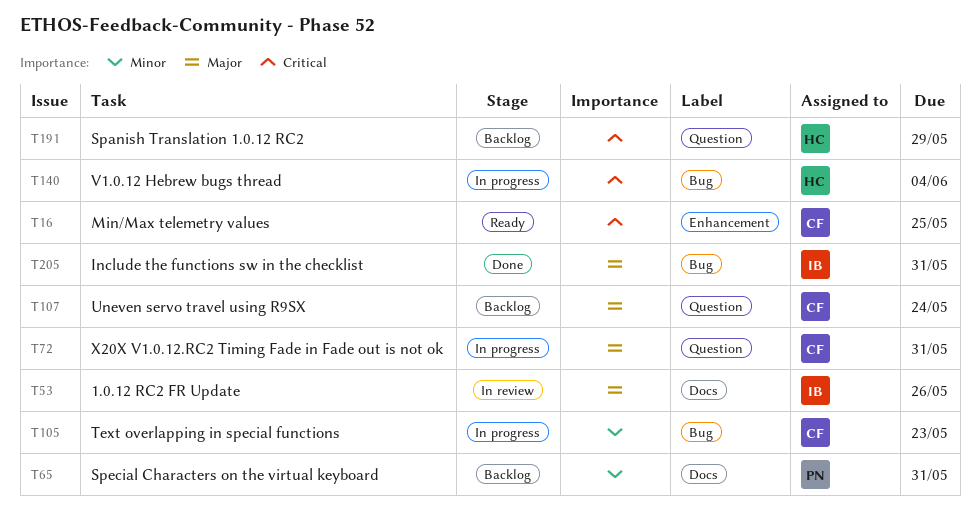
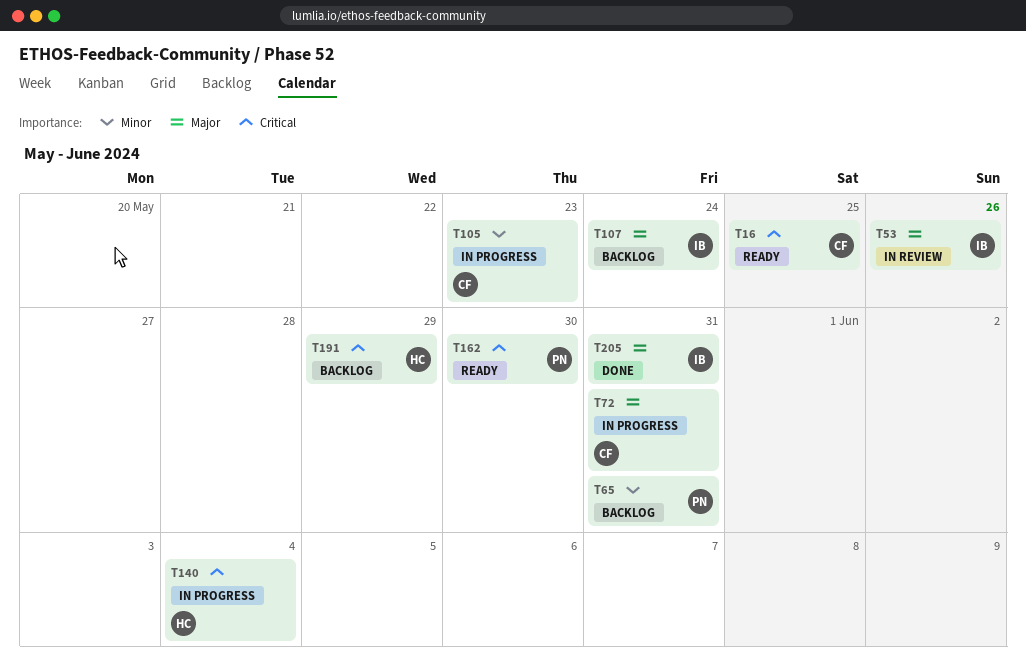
T107, owner: CF -> IB
T162: none -> present

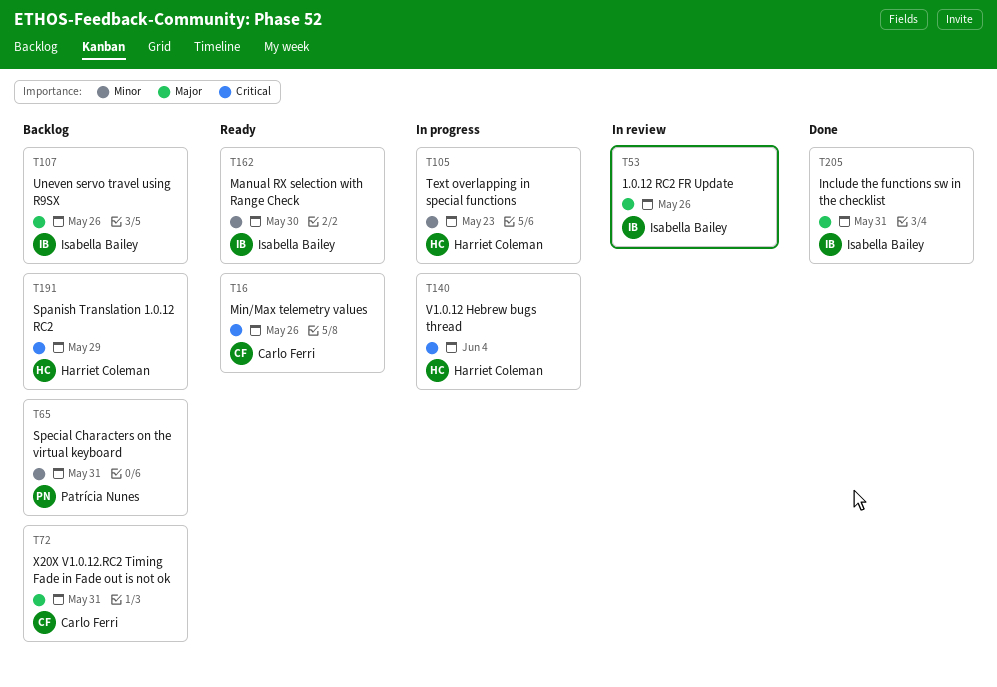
T16, due: May 25 -> May 26
T72, status: In progress -> Backlog
T105, owner: Carlo Ferri -> Harriet Coleman
T107, due: May 24 -> May 26
T162, owner: Patrícia Nunes -> Isabella Bailey
T162, priority: Critical -> Minor

